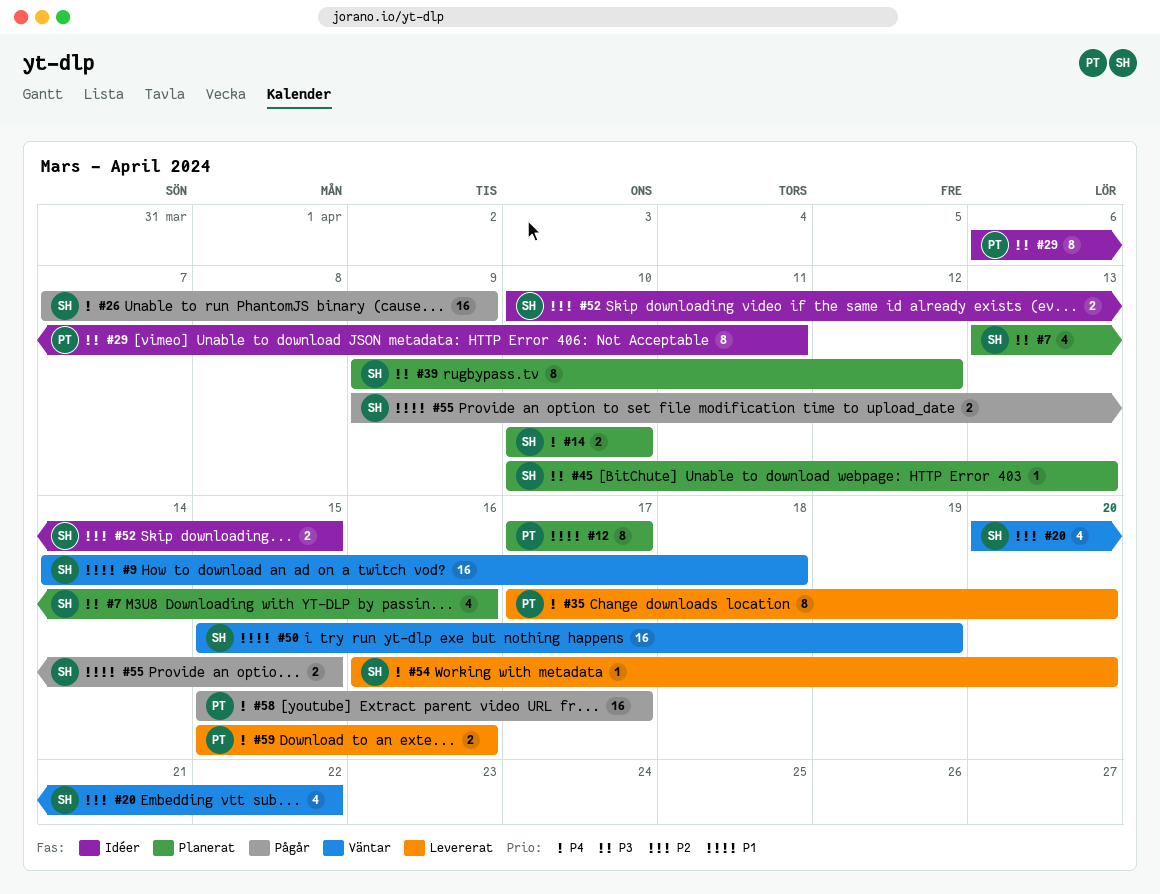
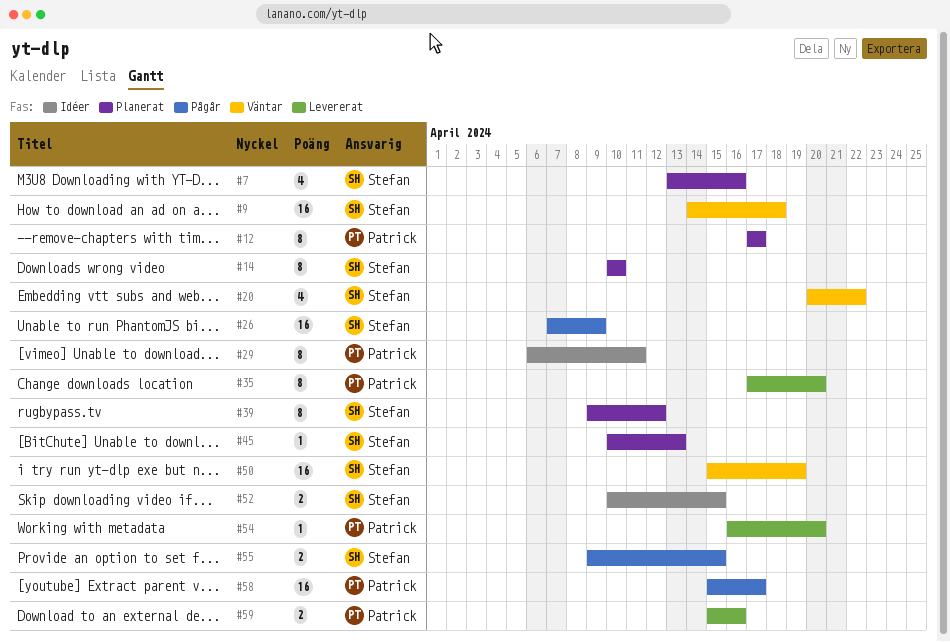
#14, estimate: 2 -> 8
#54, owner: Stefan -> Patrick

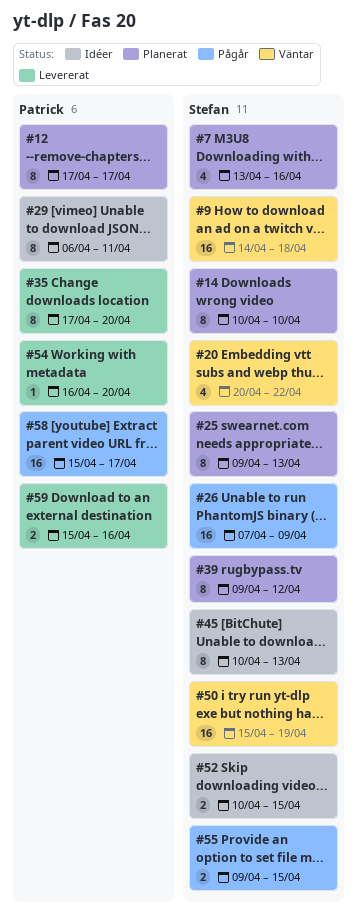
#25: none -> present
#45, status: Planerat -> Idéer
#45, estimate: 1 -> 8

